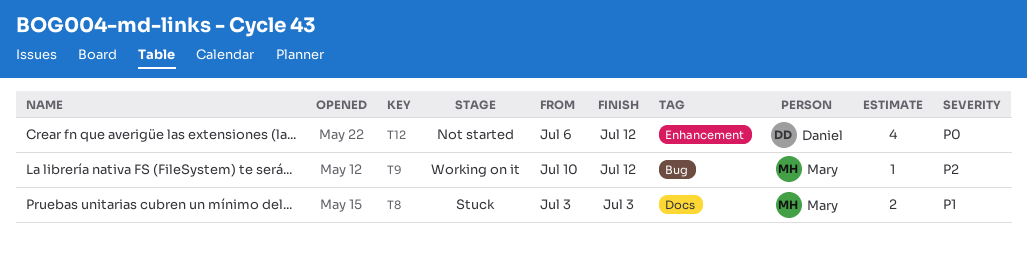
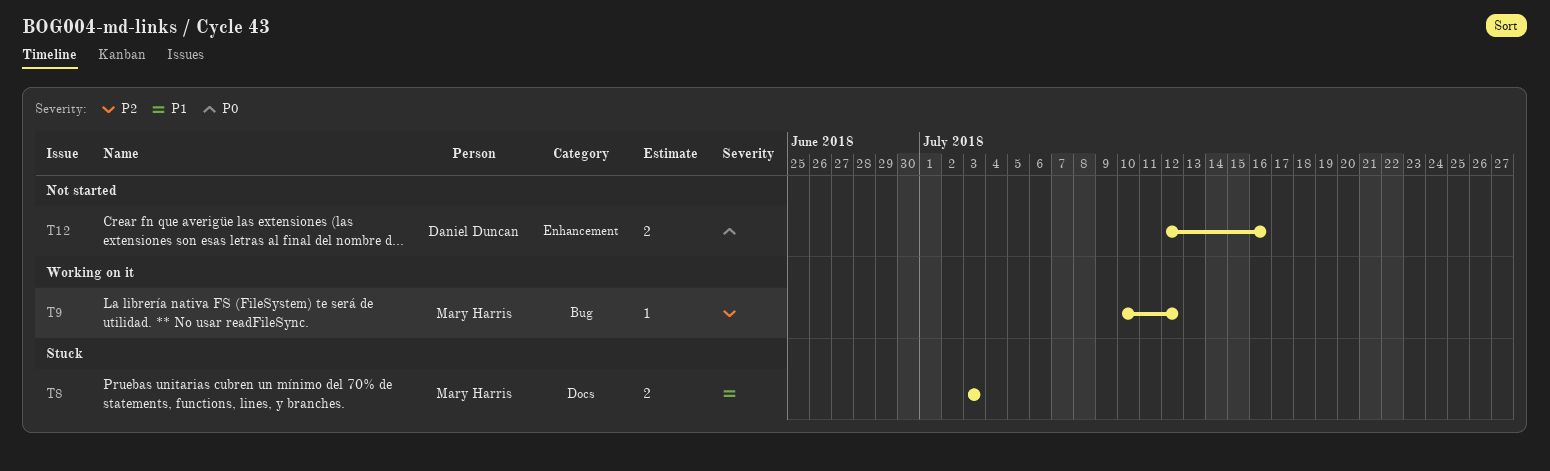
T12, estimate: 4 -> 2
T12, start: Jul 6 -> Jul 12
T12, due: Jul 12 -> Jul 16

